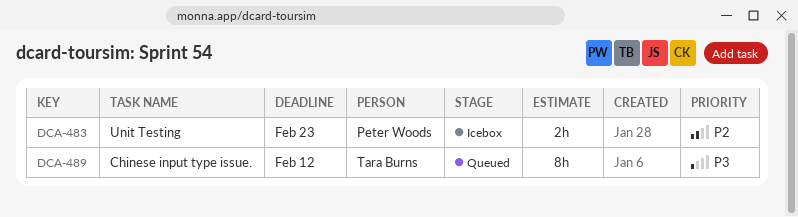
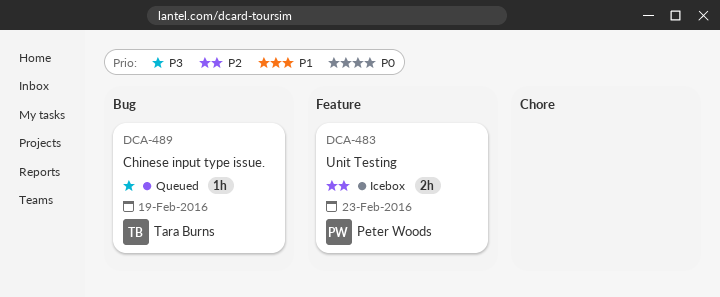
DCA-489, estimate: 8h -> 1h
DCA-489, due: Feb 12 -> Feb 19

